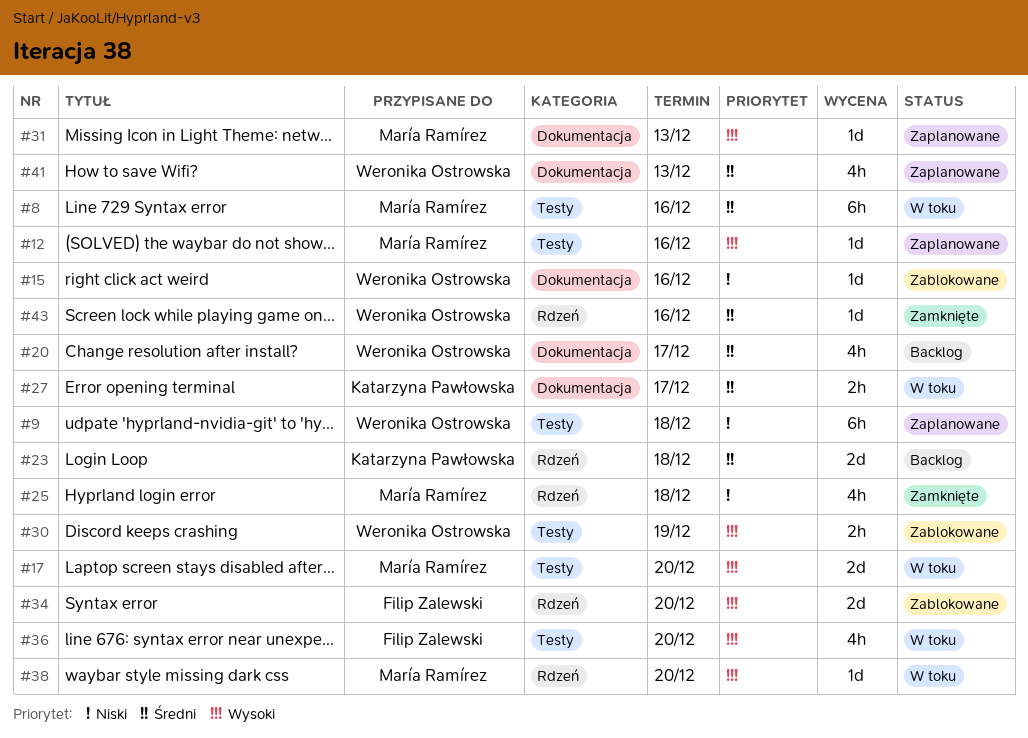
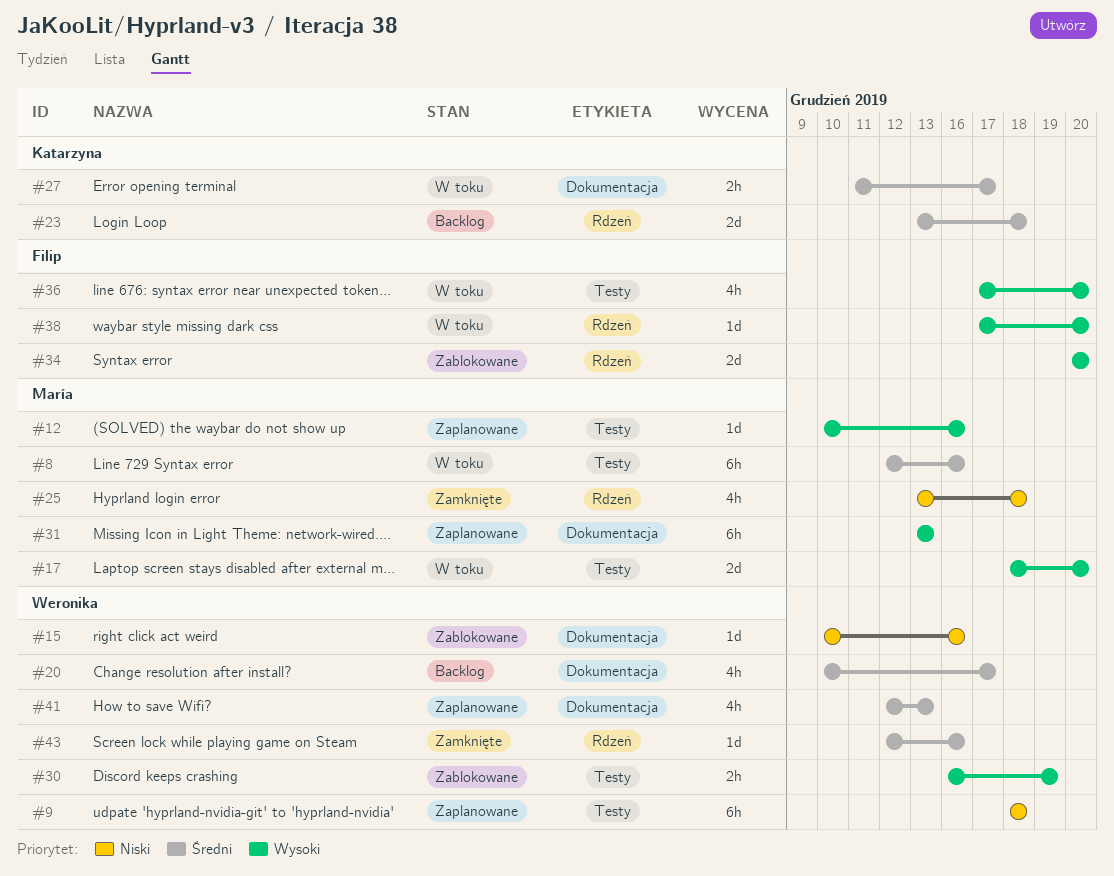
#31, estimate: 1d -> 6h
#38, owner: María Ramírez -> Filip Zalewski

